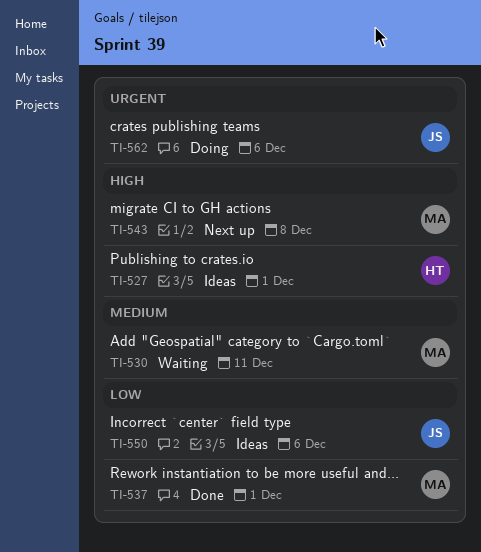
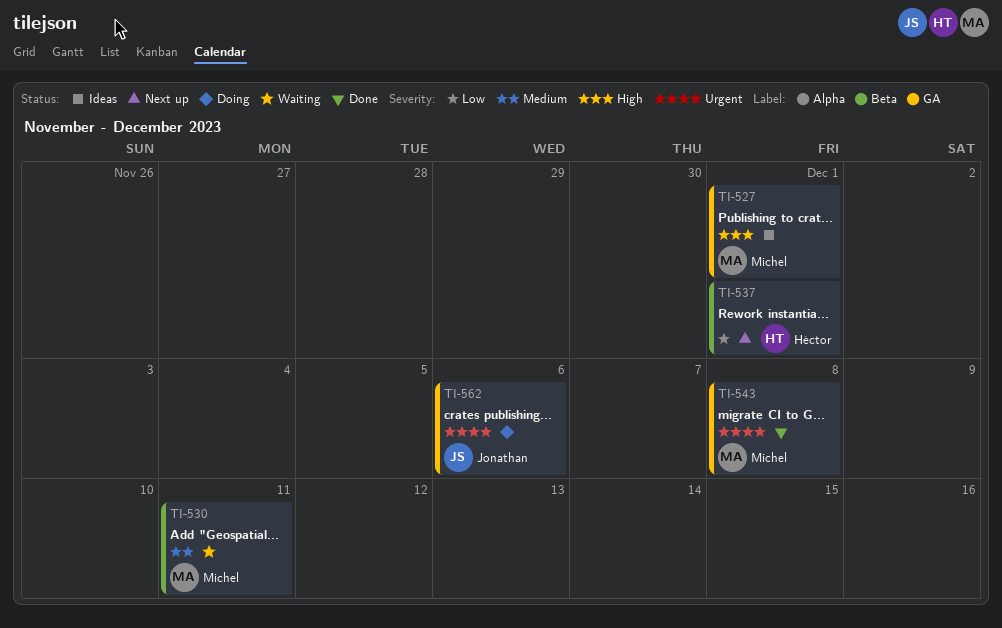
TI-527, owner: Héctor -> Michel
TI-537, status: Done -> Next up
TI-537, owner: Michel -> Héctor
TI-543, status: Next up -> Done
TI-543, priority: High -> Urgent
TI-550: present -> none

